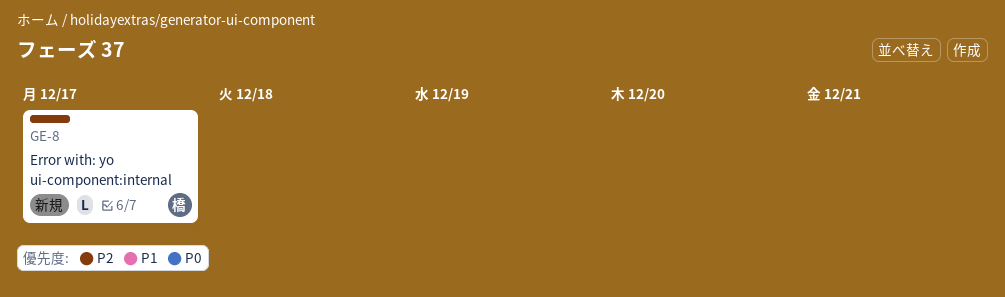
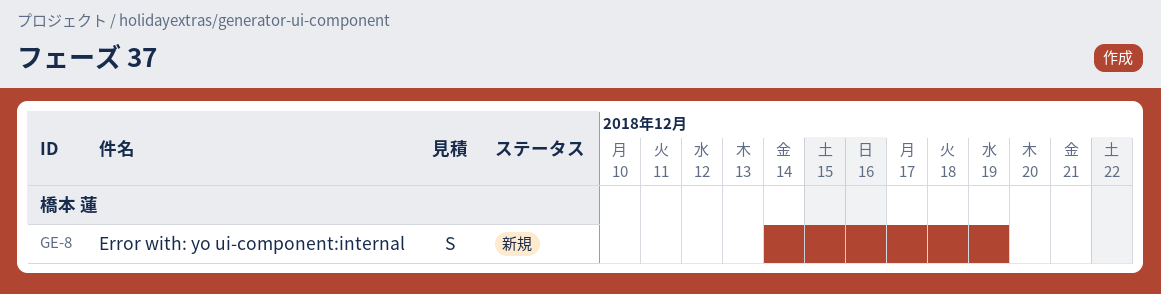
GE-8, estimate: L -> S
GE-8, due: Dec 17 -> Dec 19

